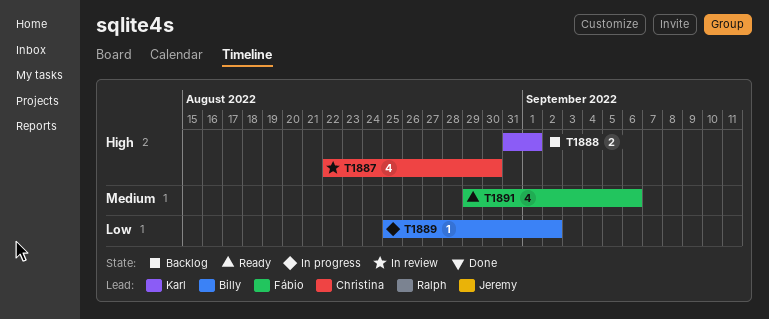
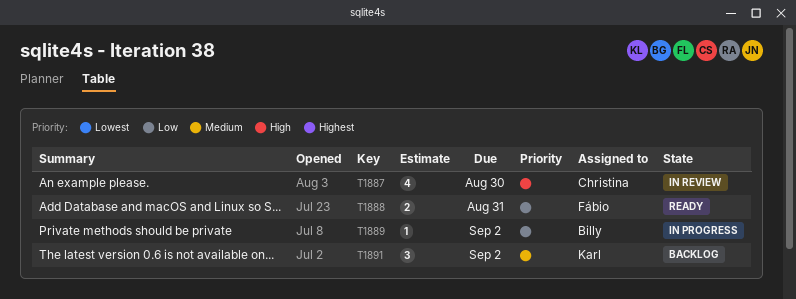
T1888, status: Backlog -> Ready
T1888, owner: Karl -> Fábio
T1888, priority: High -> Low
T1888, due: Sep 1 -> Aug 31
T1891, status: Ready -> Backlog
T1891, owner: Fábio -> Karl
T1891, estimate: 4 -> 3
T1891, due: Sep 6 -> Sep 2

